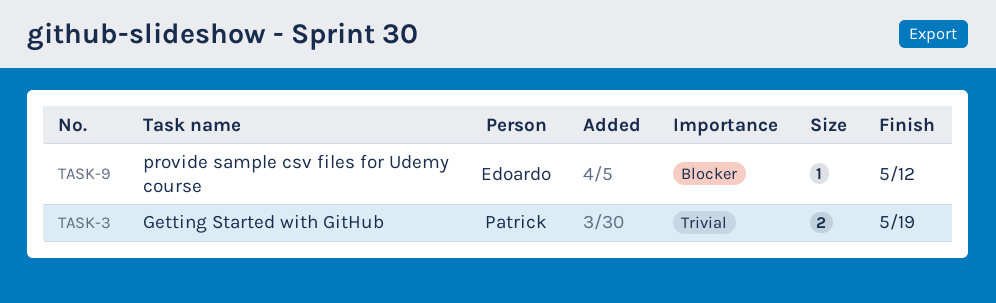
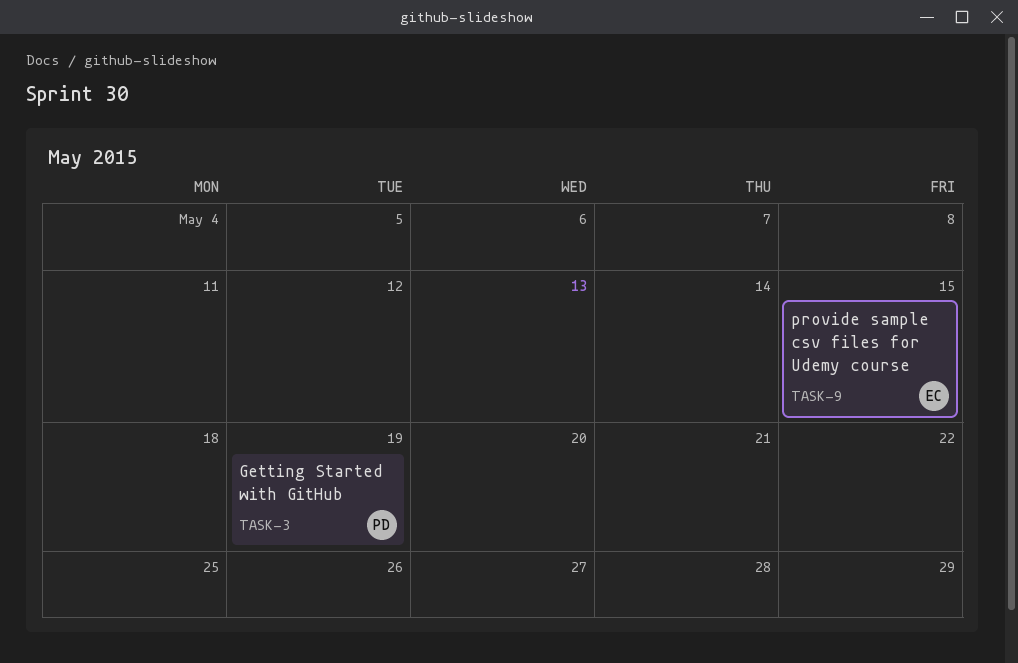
TASK-9, due: May 12 -> May 15

